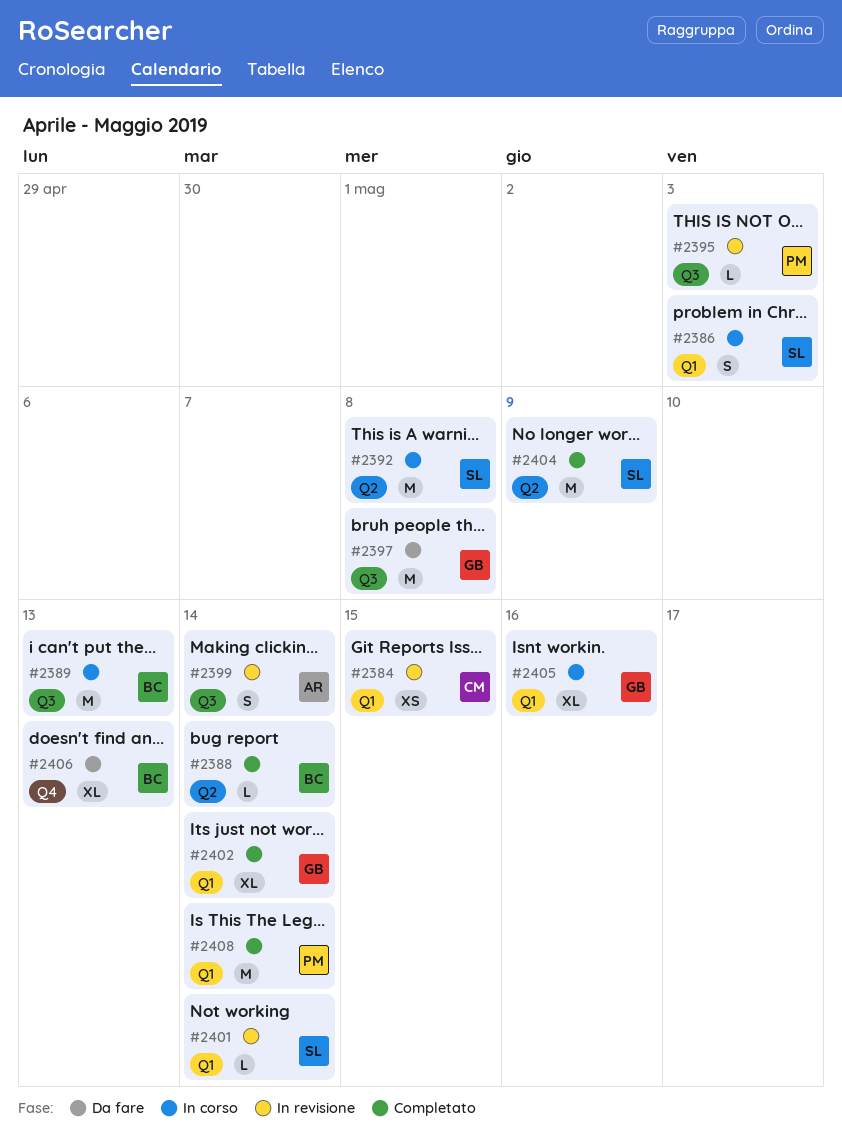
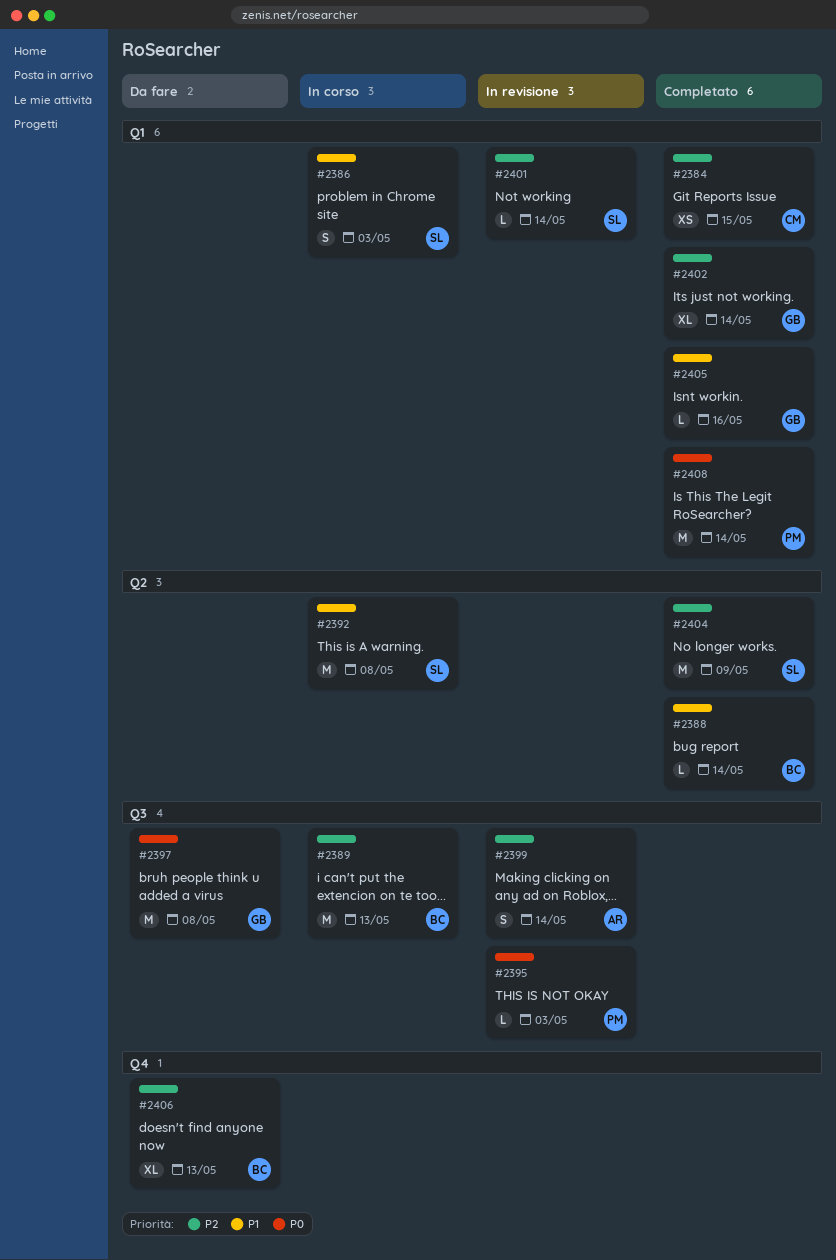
#2384, status: In revisione -> Completato
#2405, status: In corso -> Completato
#2405, estimate: XL -> L

